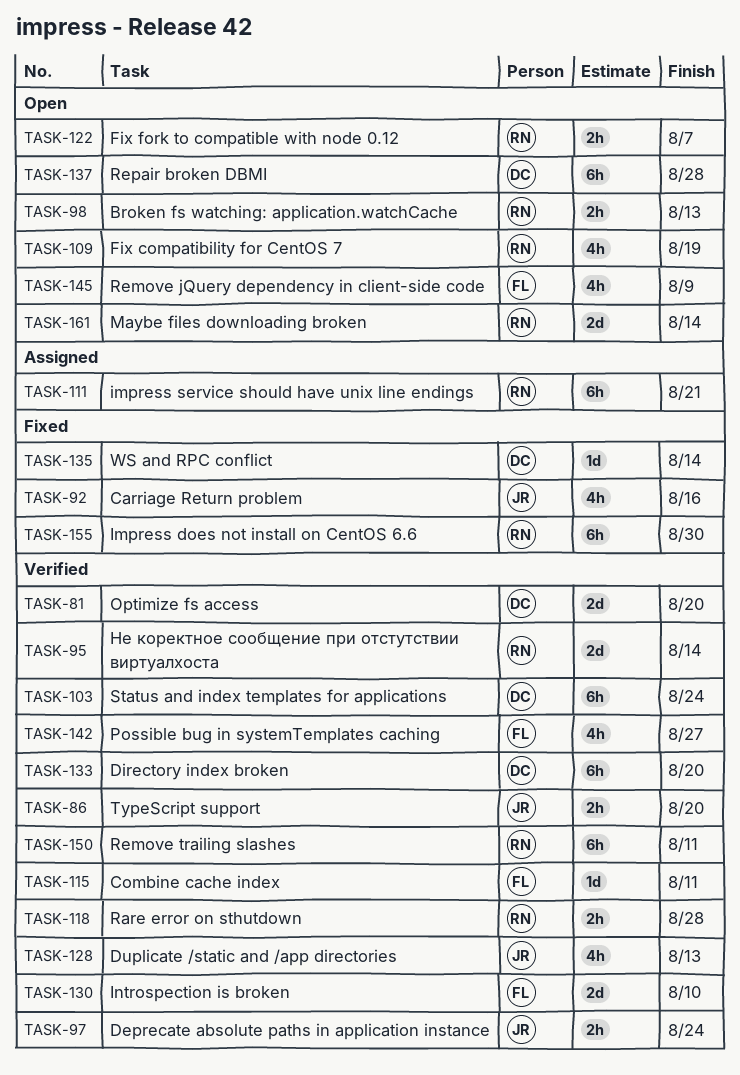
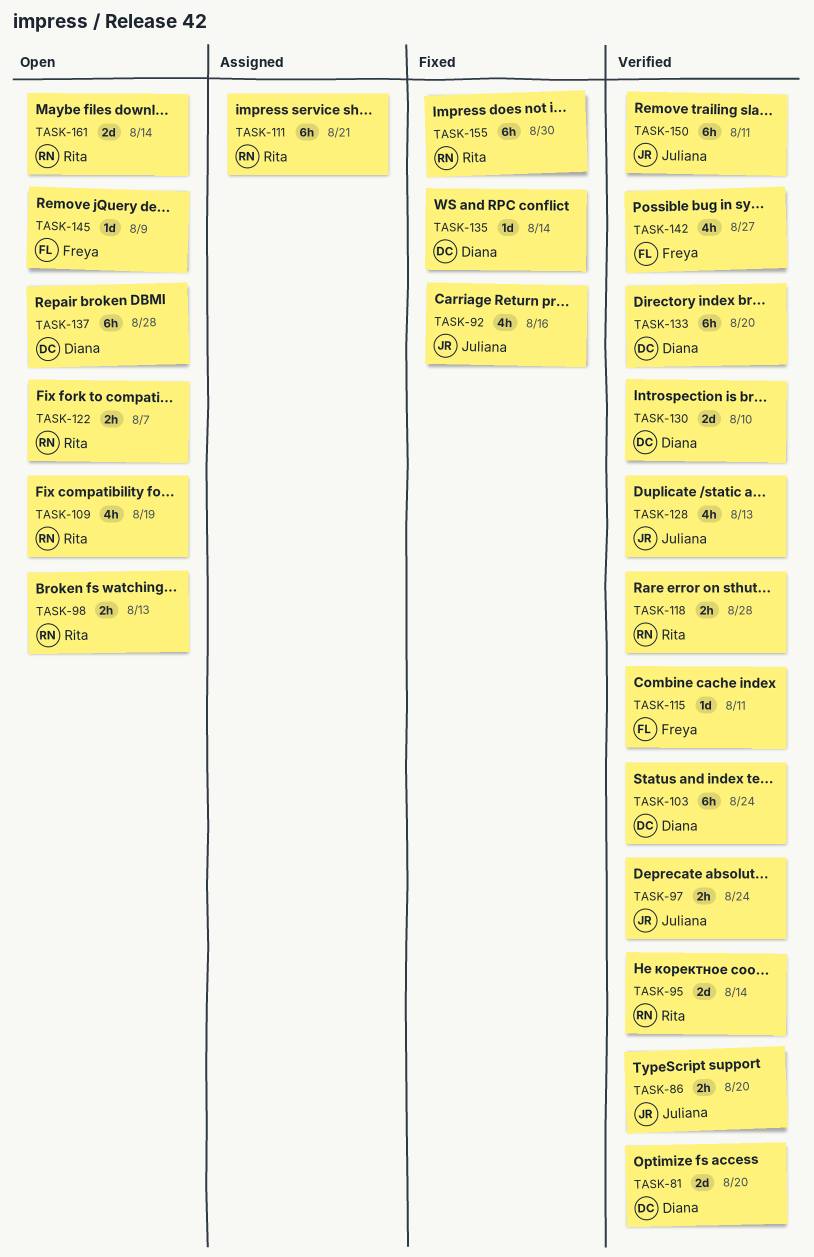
TASK-130, owner: Freya -> Diana
TASK-145, estimate: 4h -> 1d
TASK-150, owner: Rita -> Juliana

